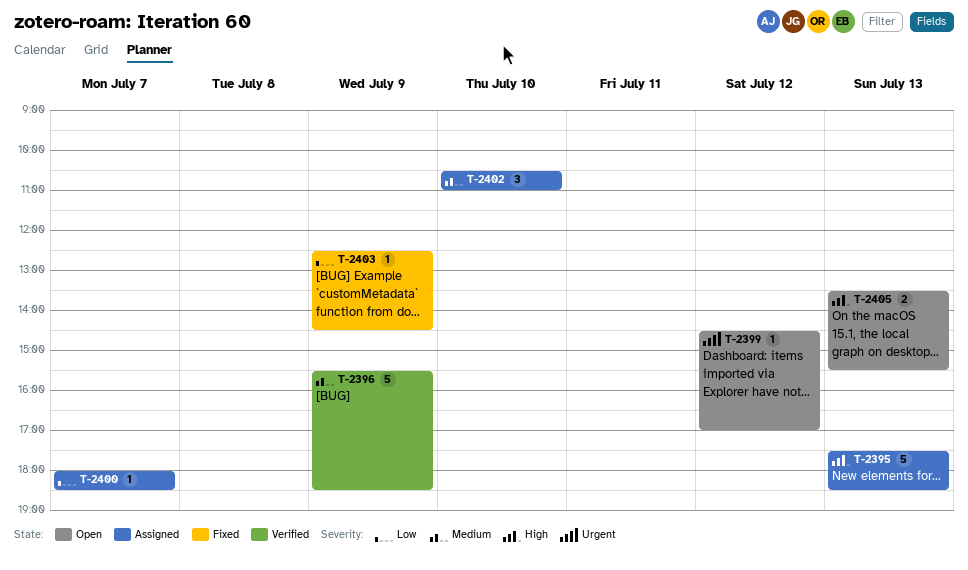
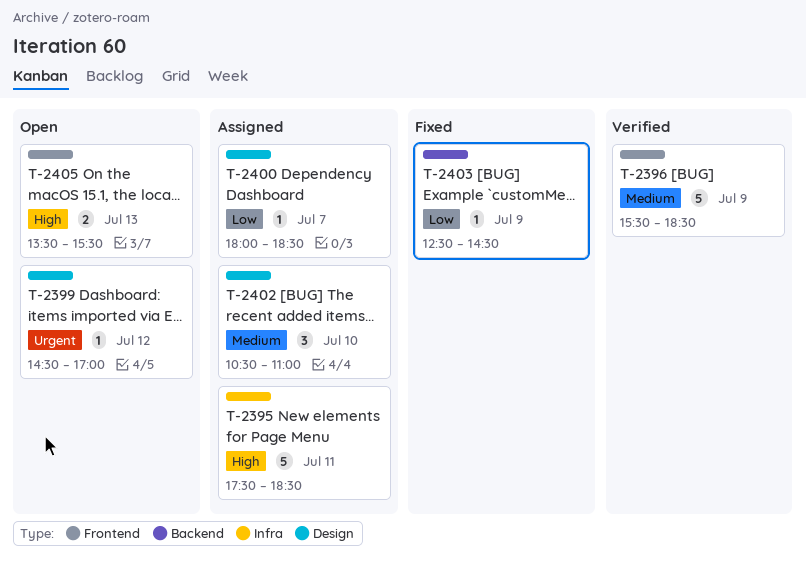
T-2395, day: Jul 13 -> Jul 11

